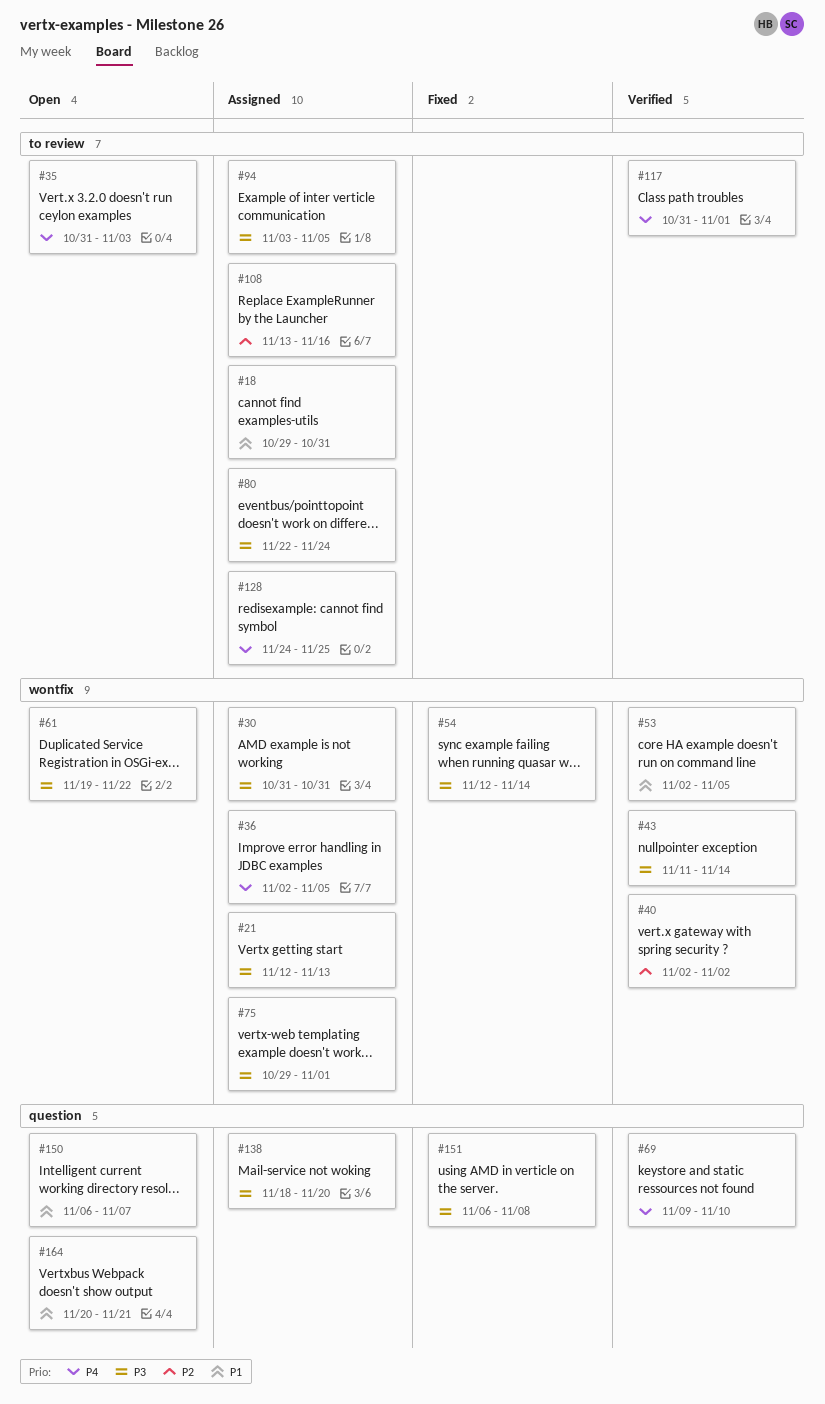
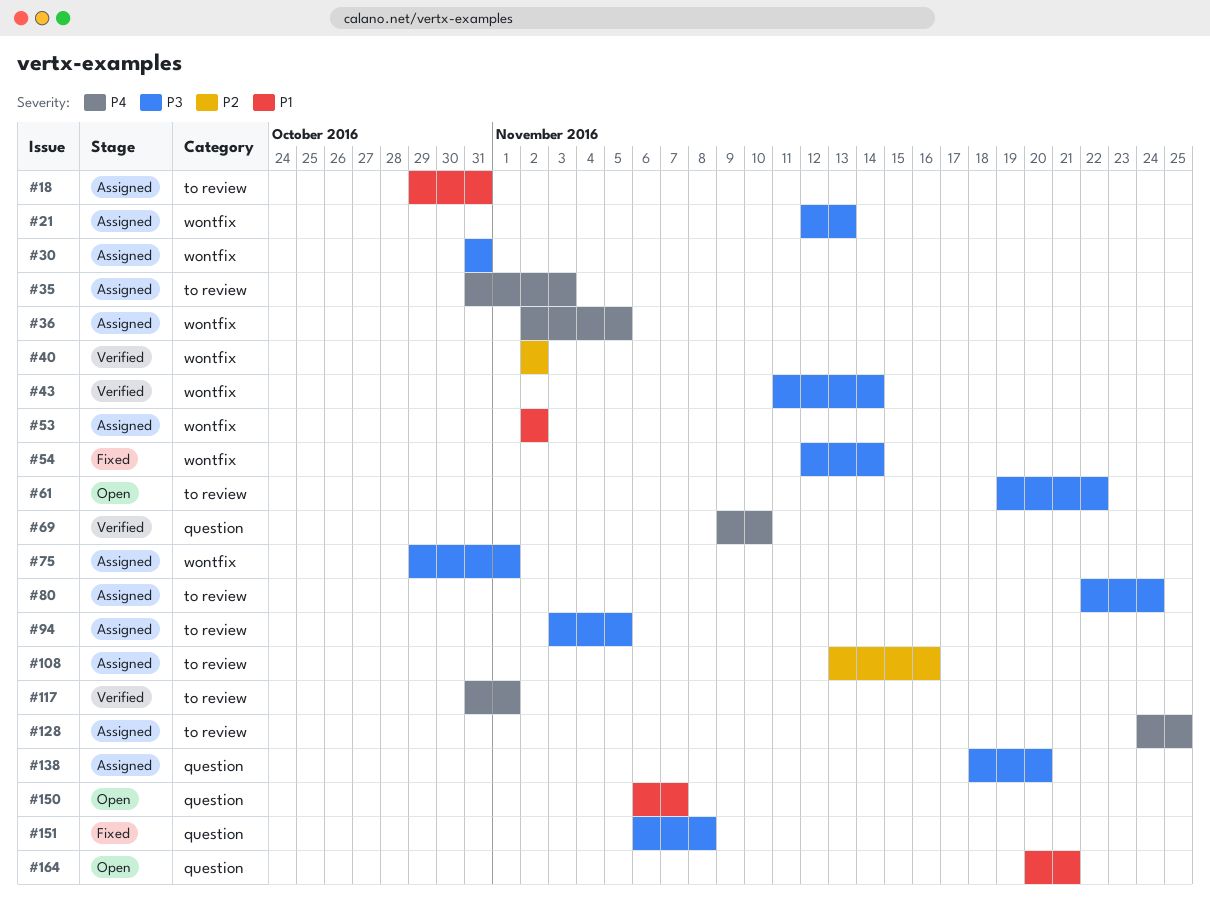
#35, status: Open -> Assigned
#53, status: Verified -> Assigned
#53, due: Nov 5 -> Nov 2
#61, label: wontfix -> to review

